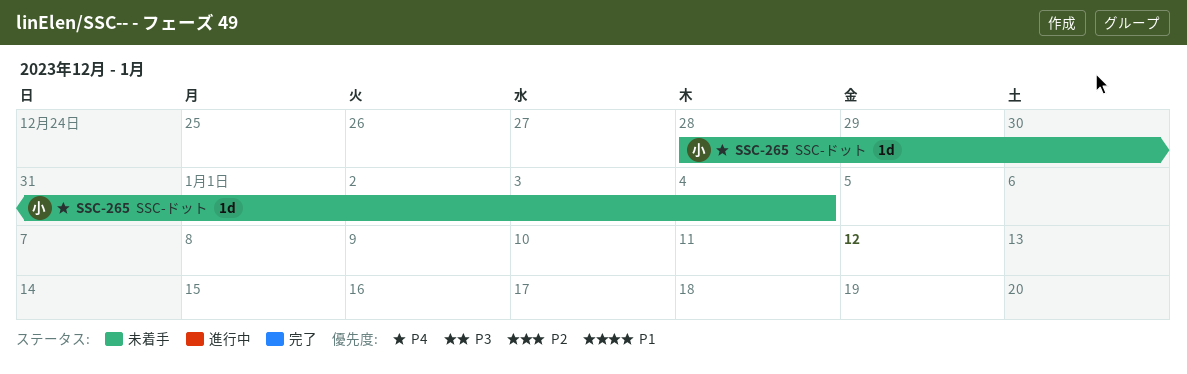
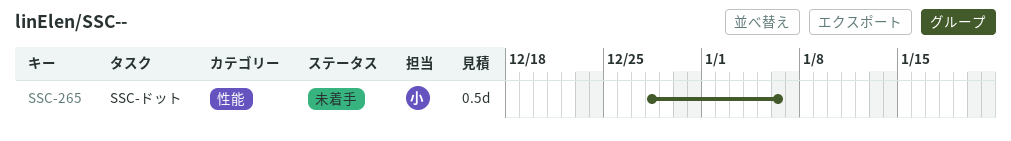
SSC-265, estimate: 1d -> 0.5d
SSC-265, due: Jan 4 -> Jan 6

